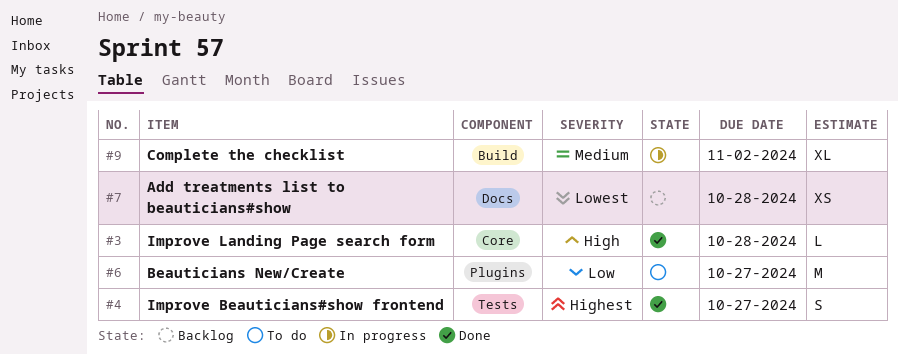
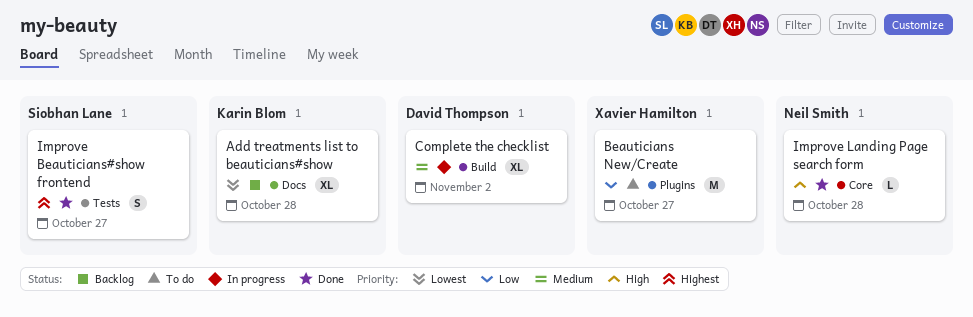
Add treatments list to beauticians#show, estimate: XS -> XL

